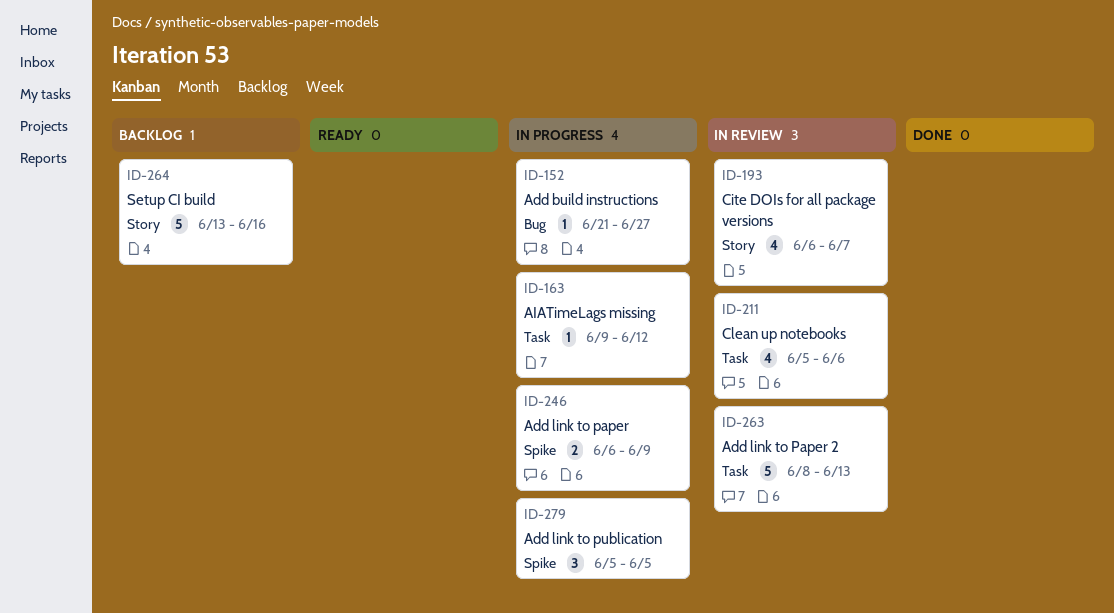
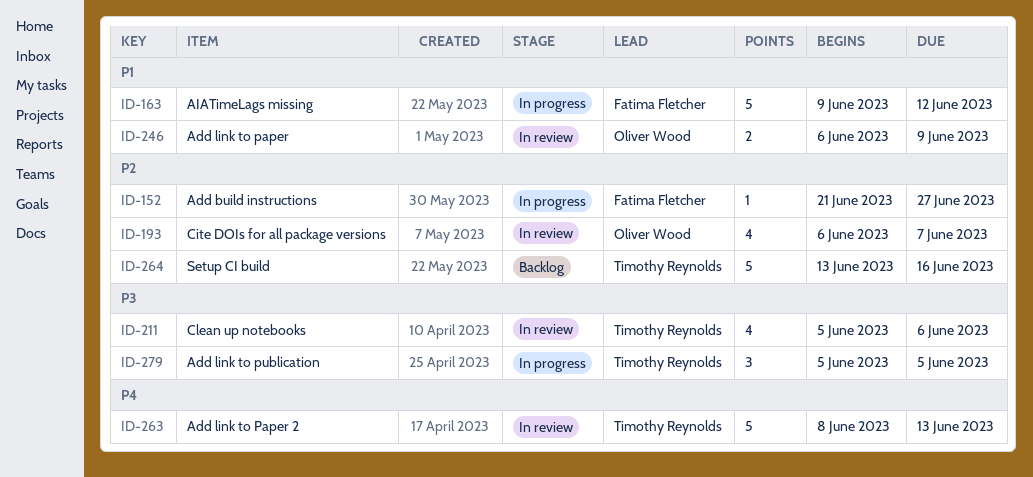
ID-163, estimate: 1 -> 5
ID-246, status: In progress -> In review

